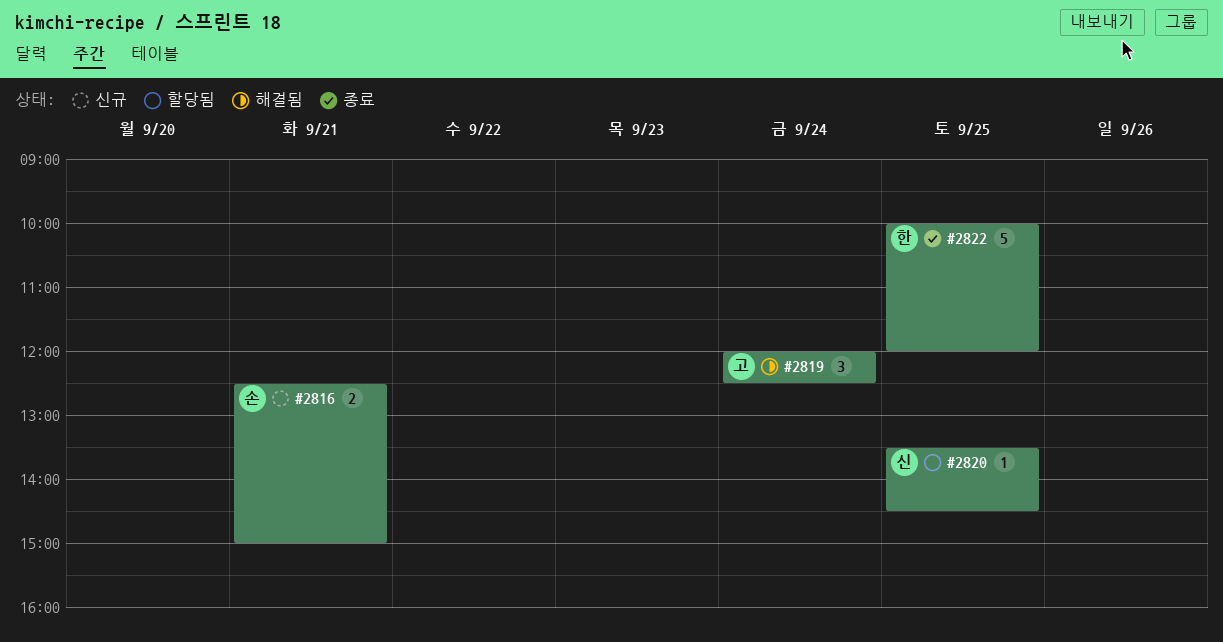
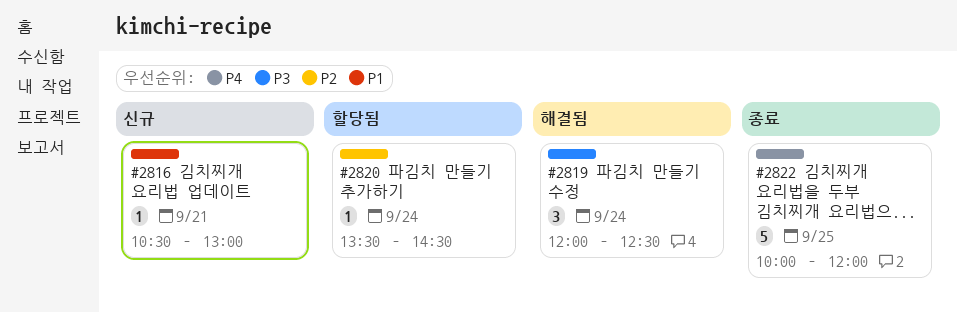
#2816, estimate: 2 -> 1
#2816, begins: 12:30 -> 10:30
#2816, ends: 15:00 -> 13:00
#2820, day: Sep 25 -> Sep 24

